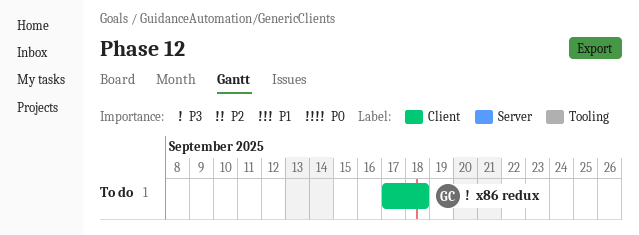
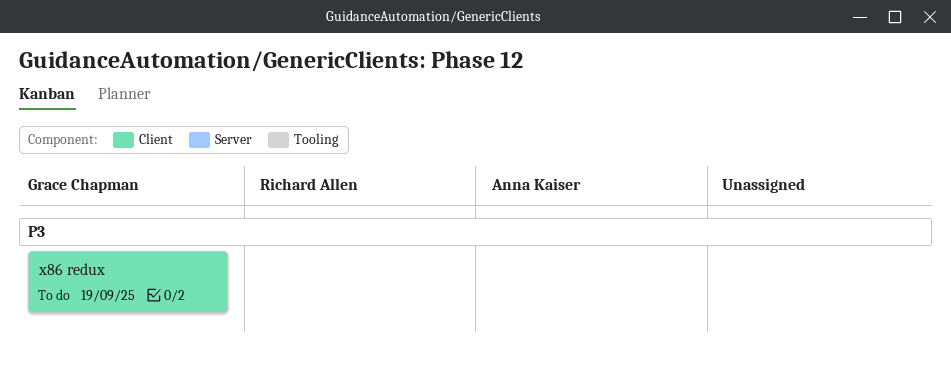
x86 redux, due: Sep 18 -> Sep 19

